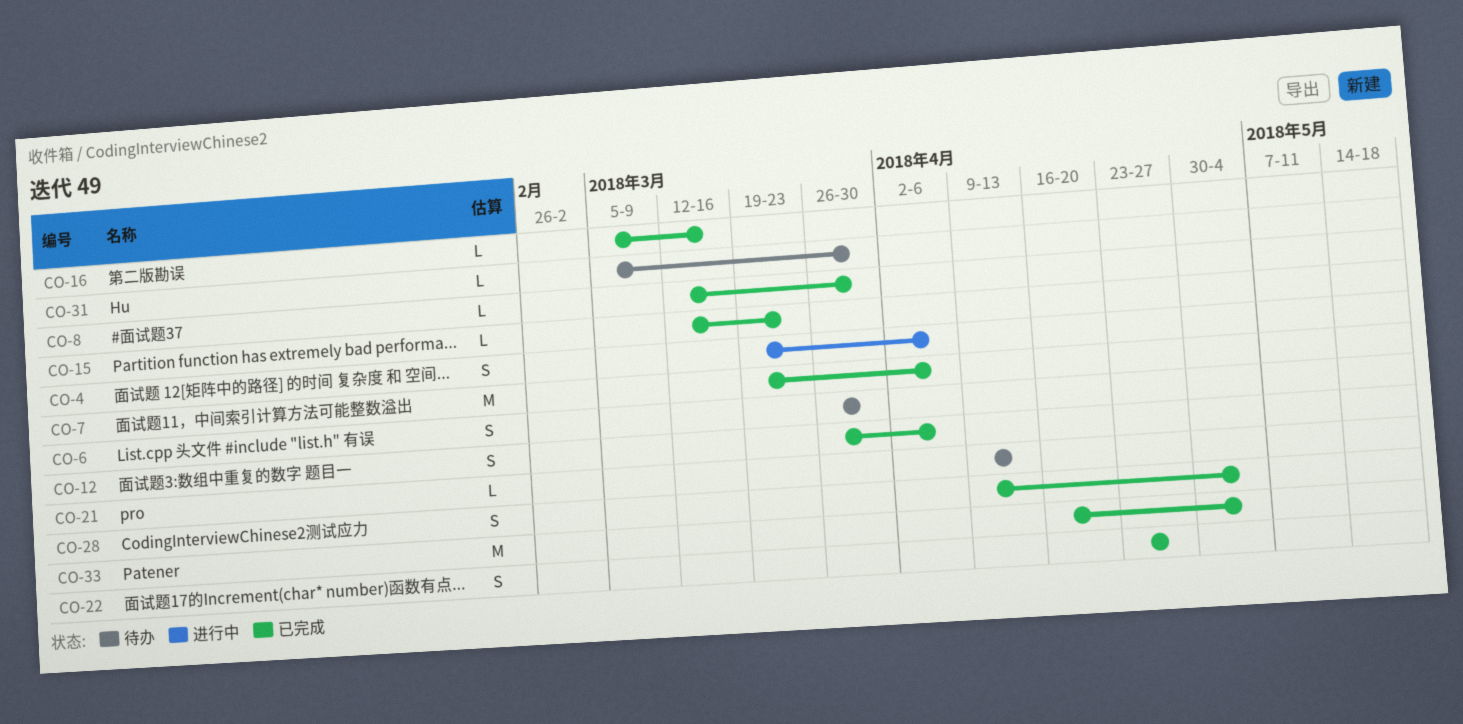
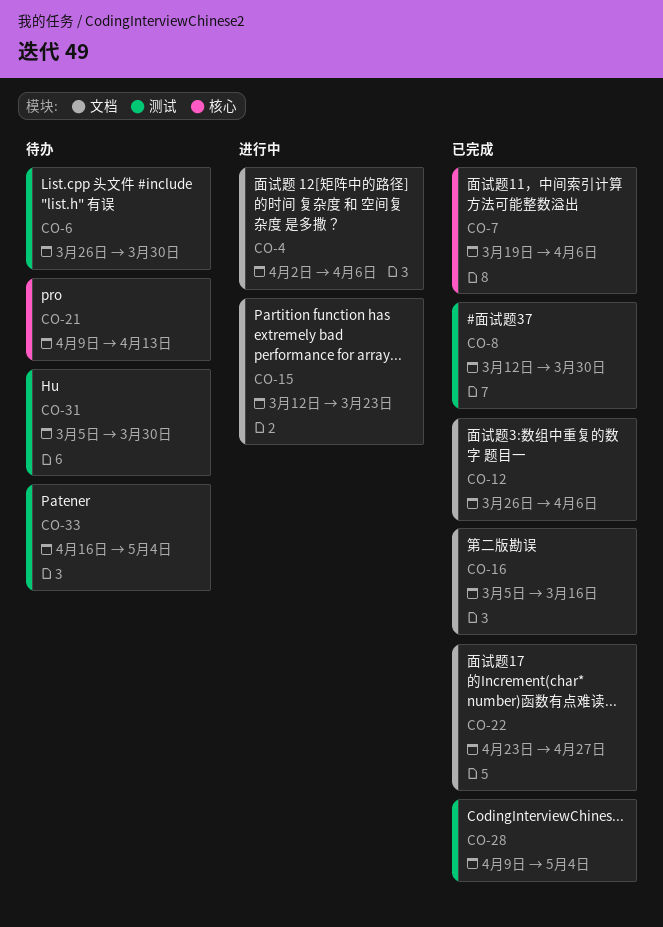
CO-4, start: Mar 19 -> Apr 2
CO-15, status: 已完成 -> 进行中
CO-33, status: 已完成 -> 待办

